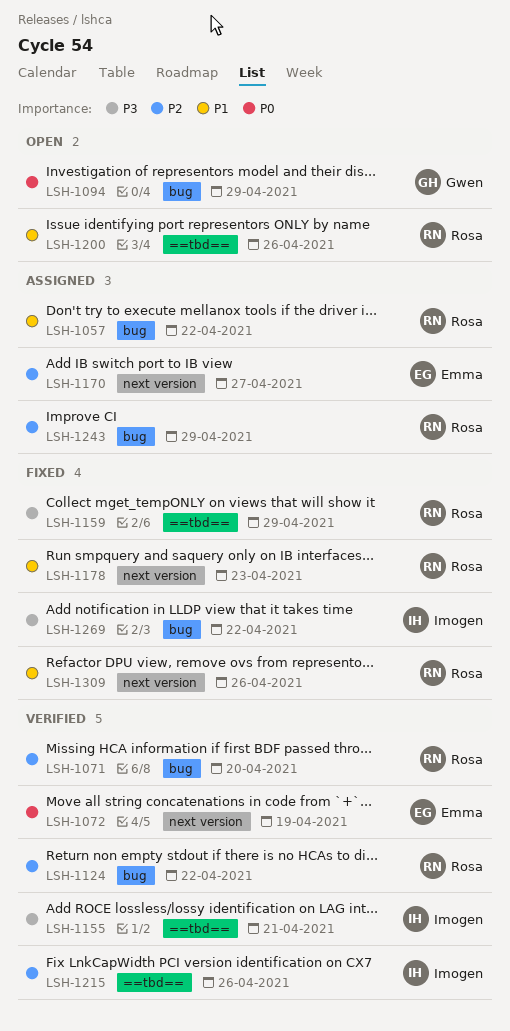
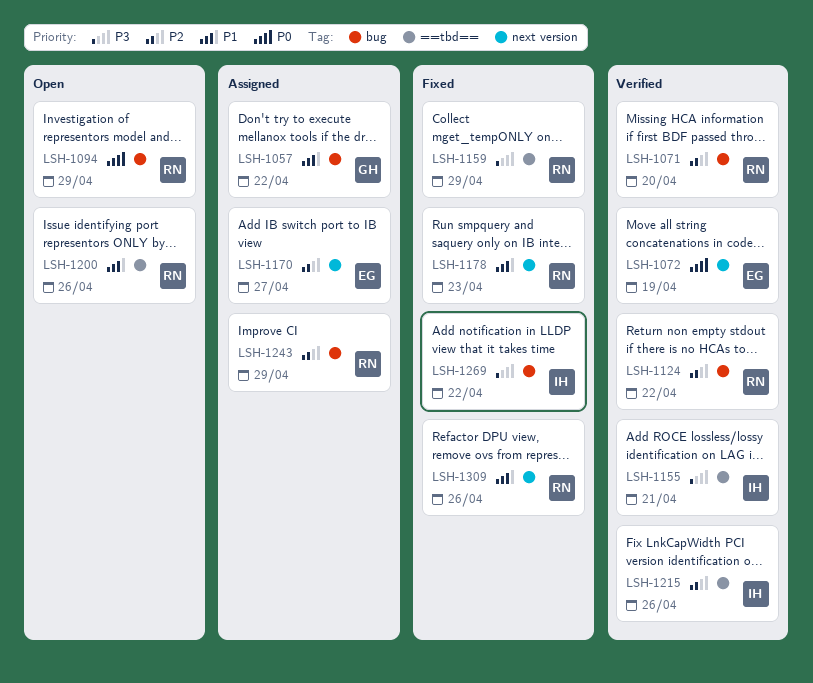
LSH-1057, owner: Rosa -> Gwen
LSH-1094, owner: Gwen -> Rosa

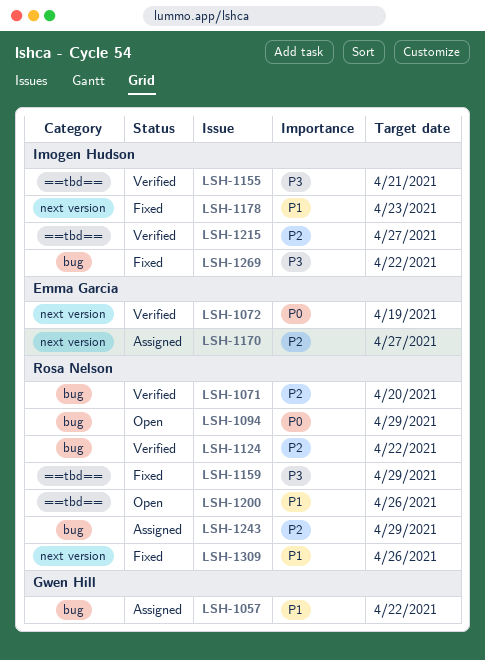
LSH-1178, owner: Rosa Nelson -> Imogen Hudson
LSH-1215, due: Apr 26 -> Apr 27

